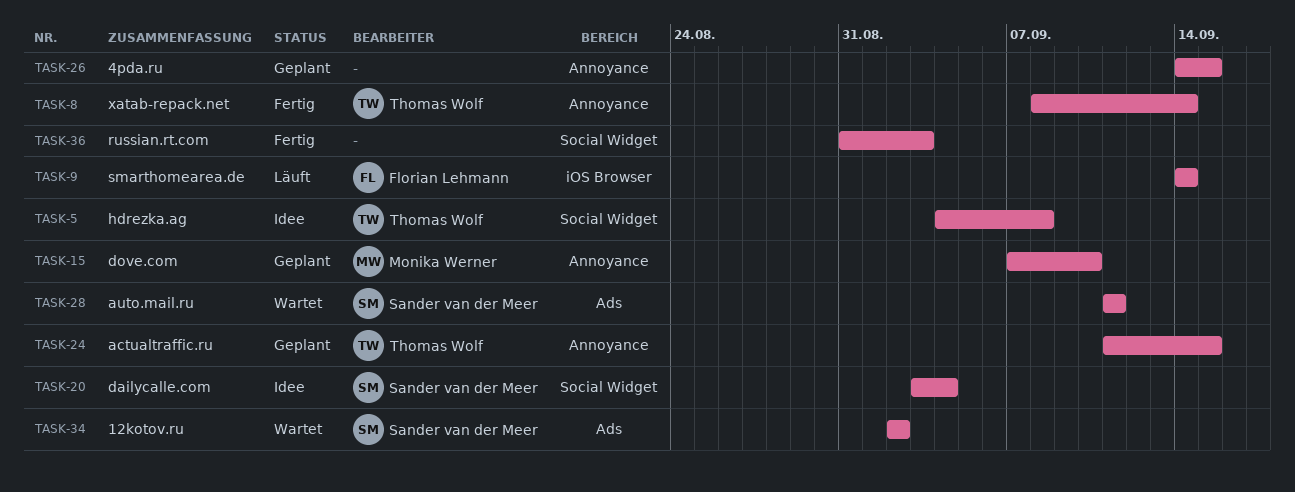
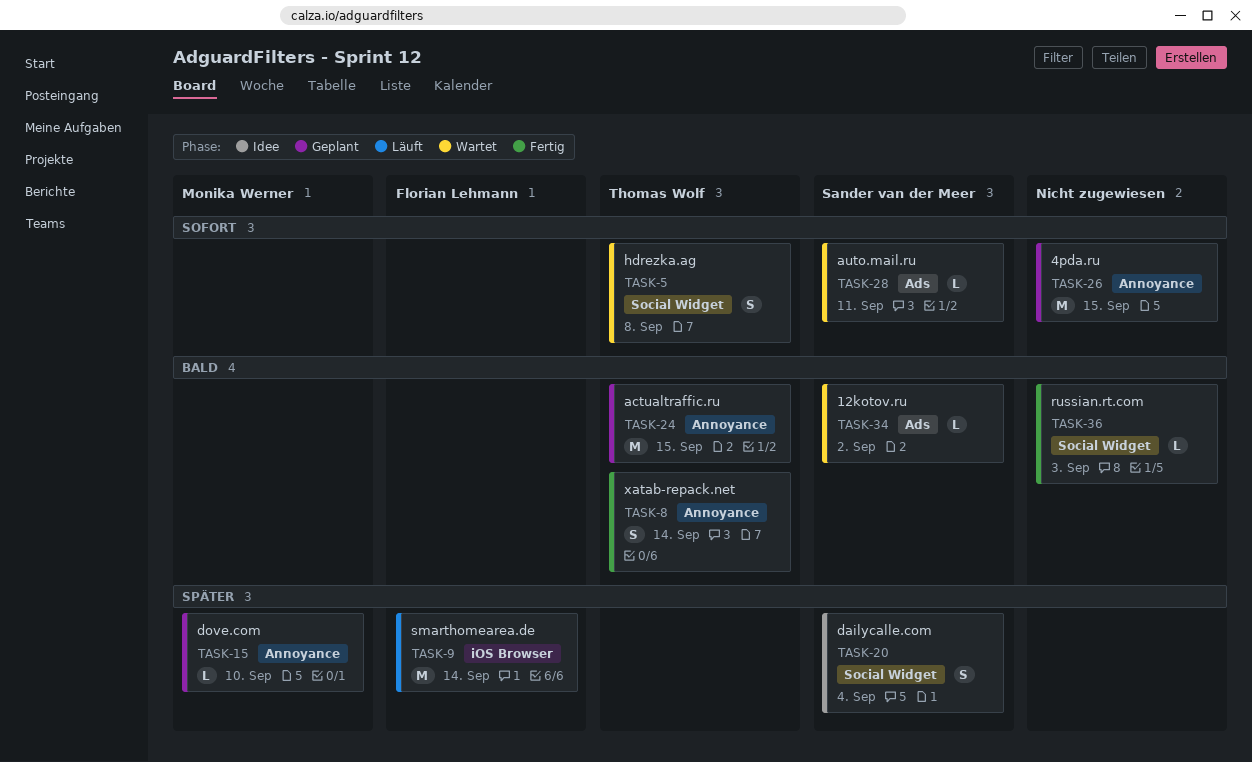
TASK-5, status: Idee -> Wartet

